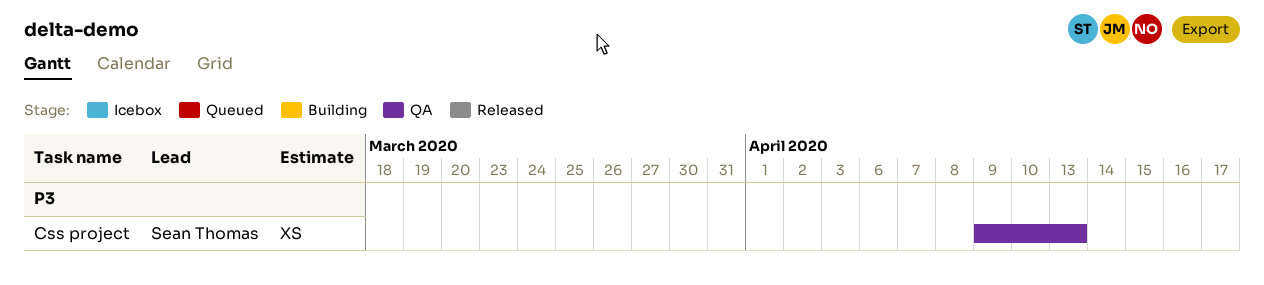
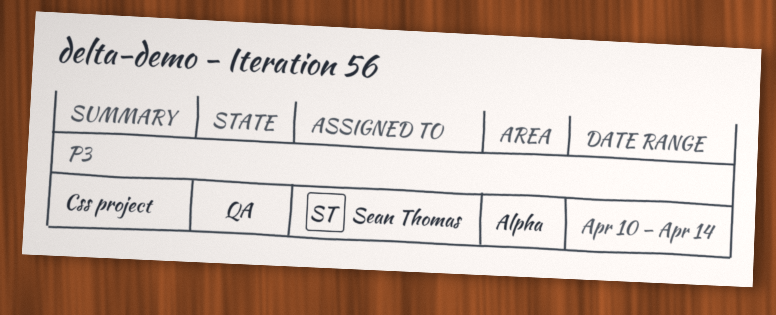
Css project, start: Apr 9 -> Apr 10
Css project, due: Apr 13 -> Apr 14

